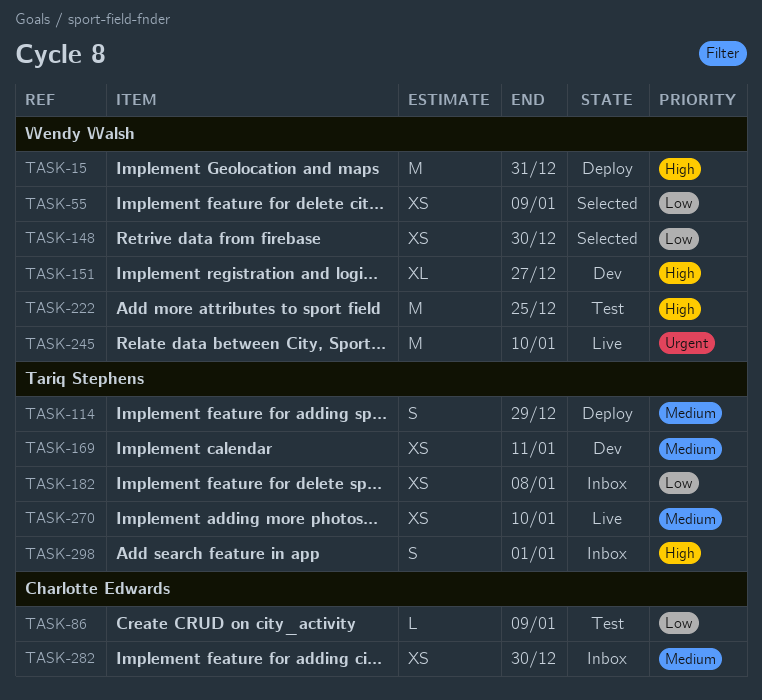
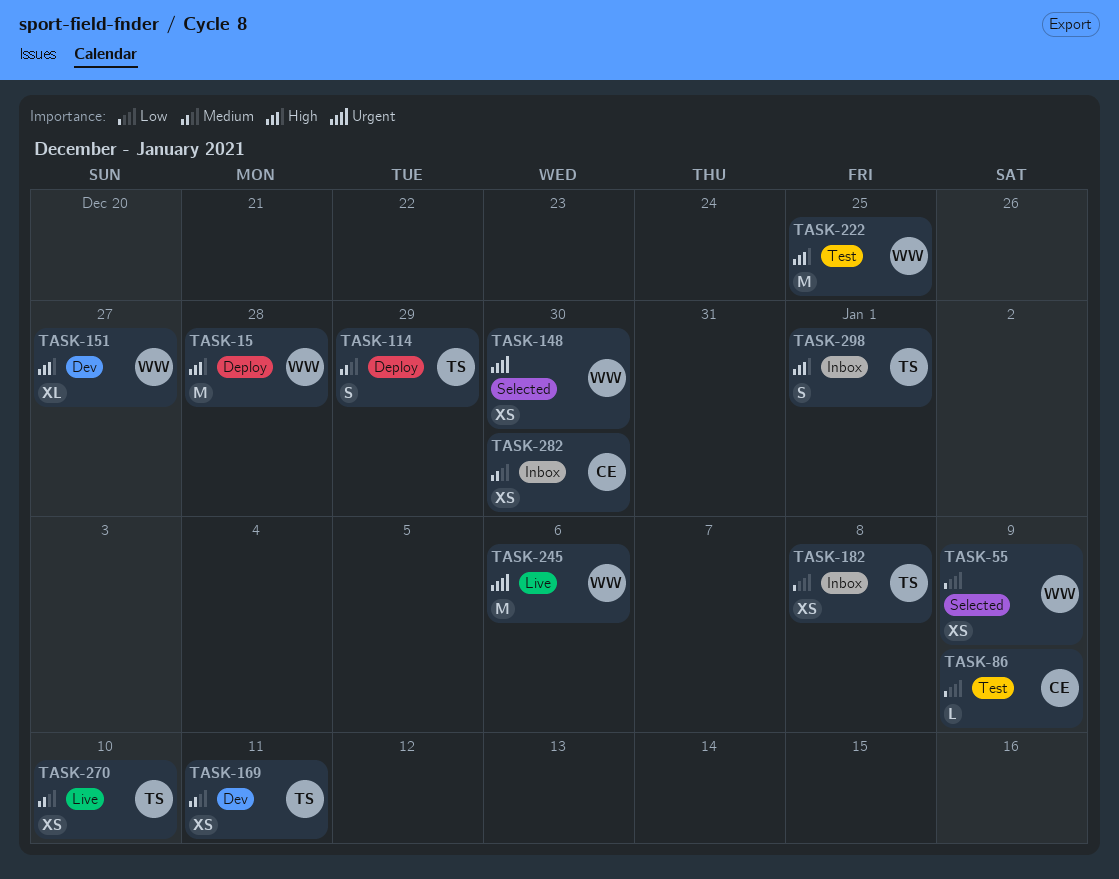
TASK-15, due: Dec 31 -> Dec 28
TASK-148, priority: Low -> Urgent
TASK-245, due: Jan 10 -> Jan 6

